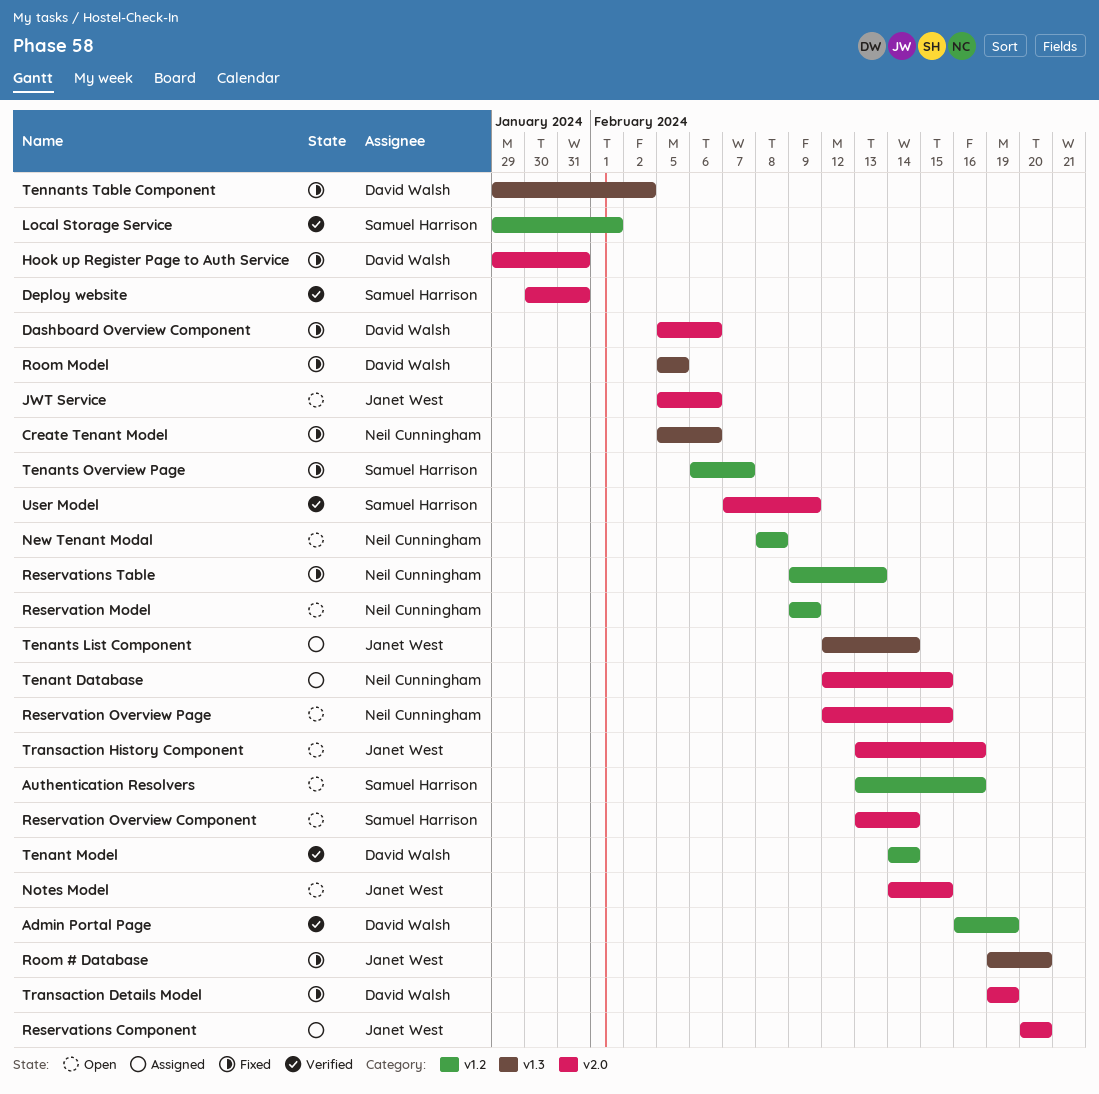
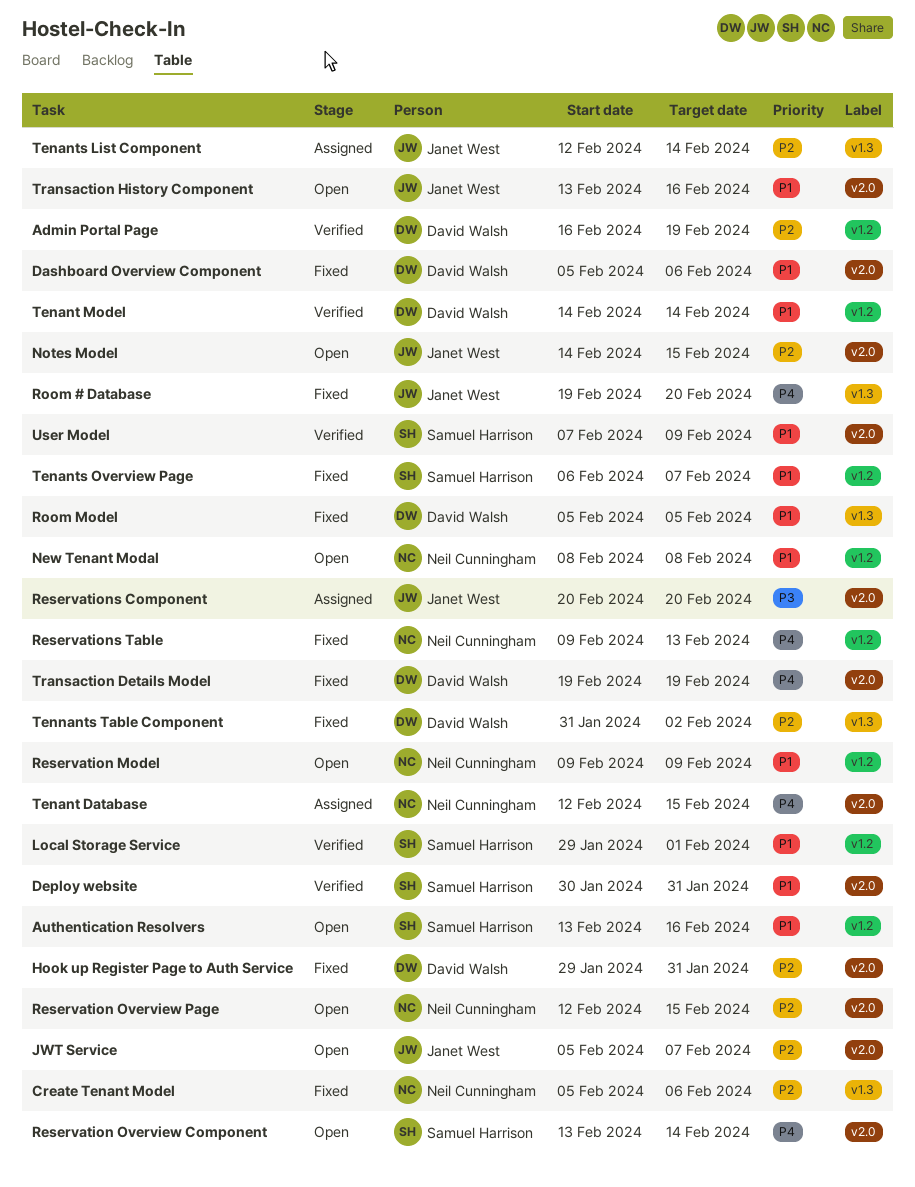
JWT Service, due: Feb 6 -> Feb 7
Tennants Table Component, start: Jan 29 -> Jan 31

